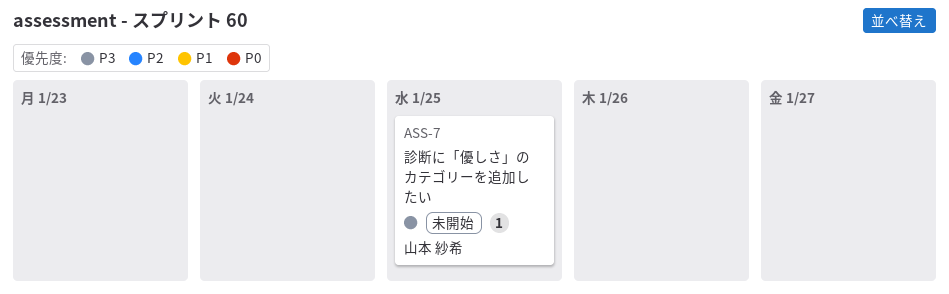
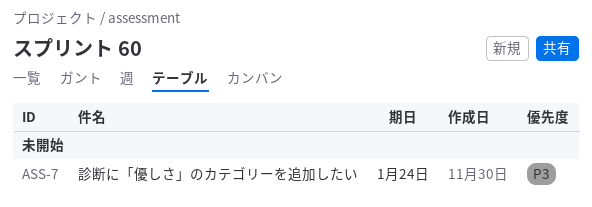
ASS-7, due: Jan 25 -> Jan 24

